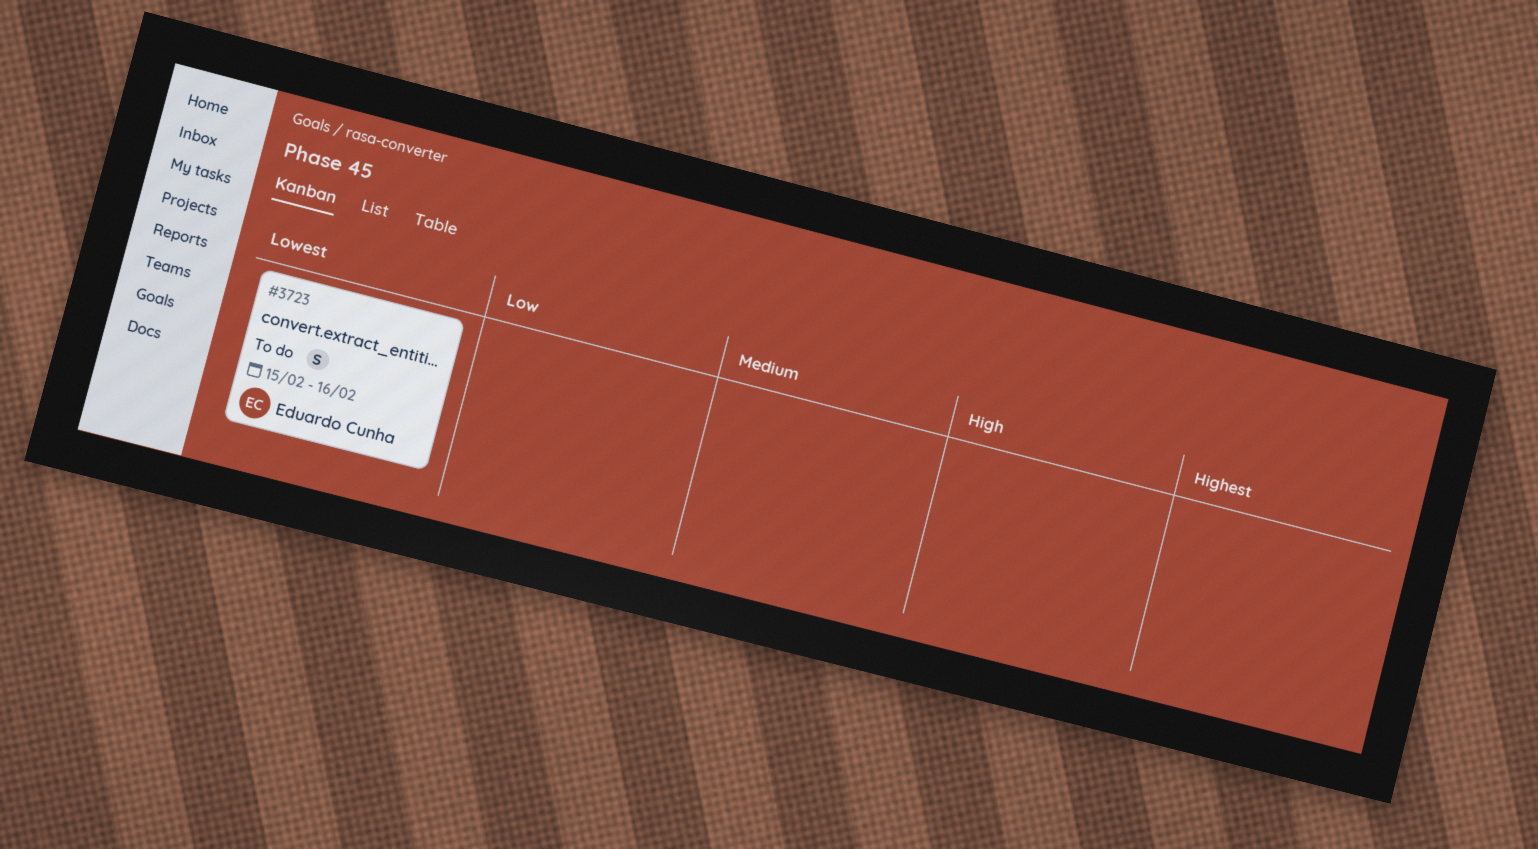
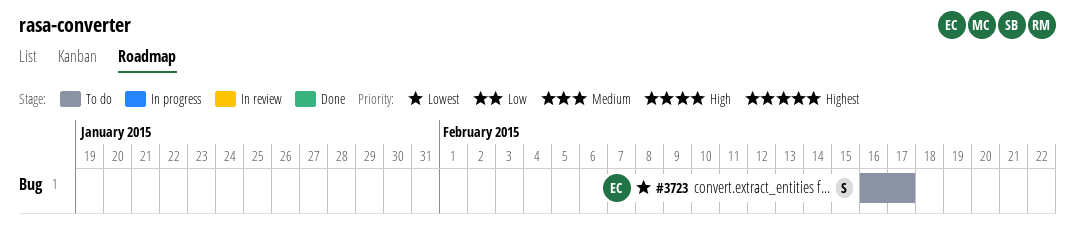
#3723, start: Feb 15 -> Feb 16
#3723, due: Feb 16 -> Feb 17

